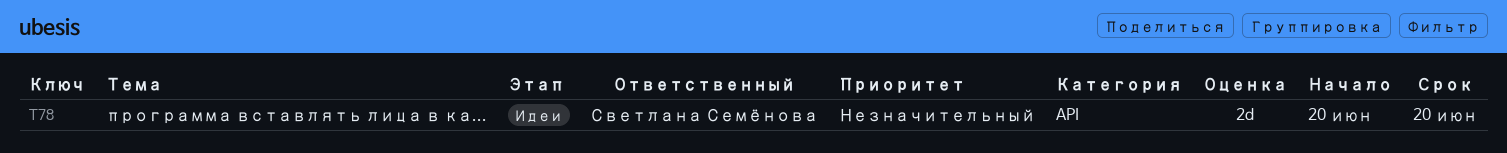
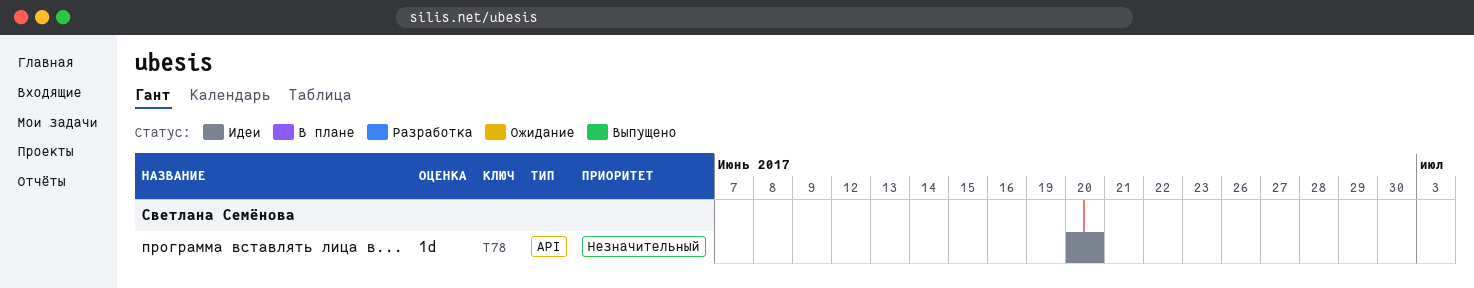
T78, estimate: 2d -> 1d

